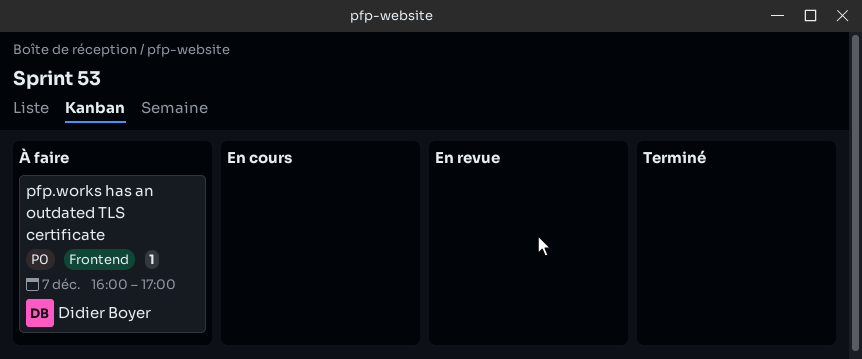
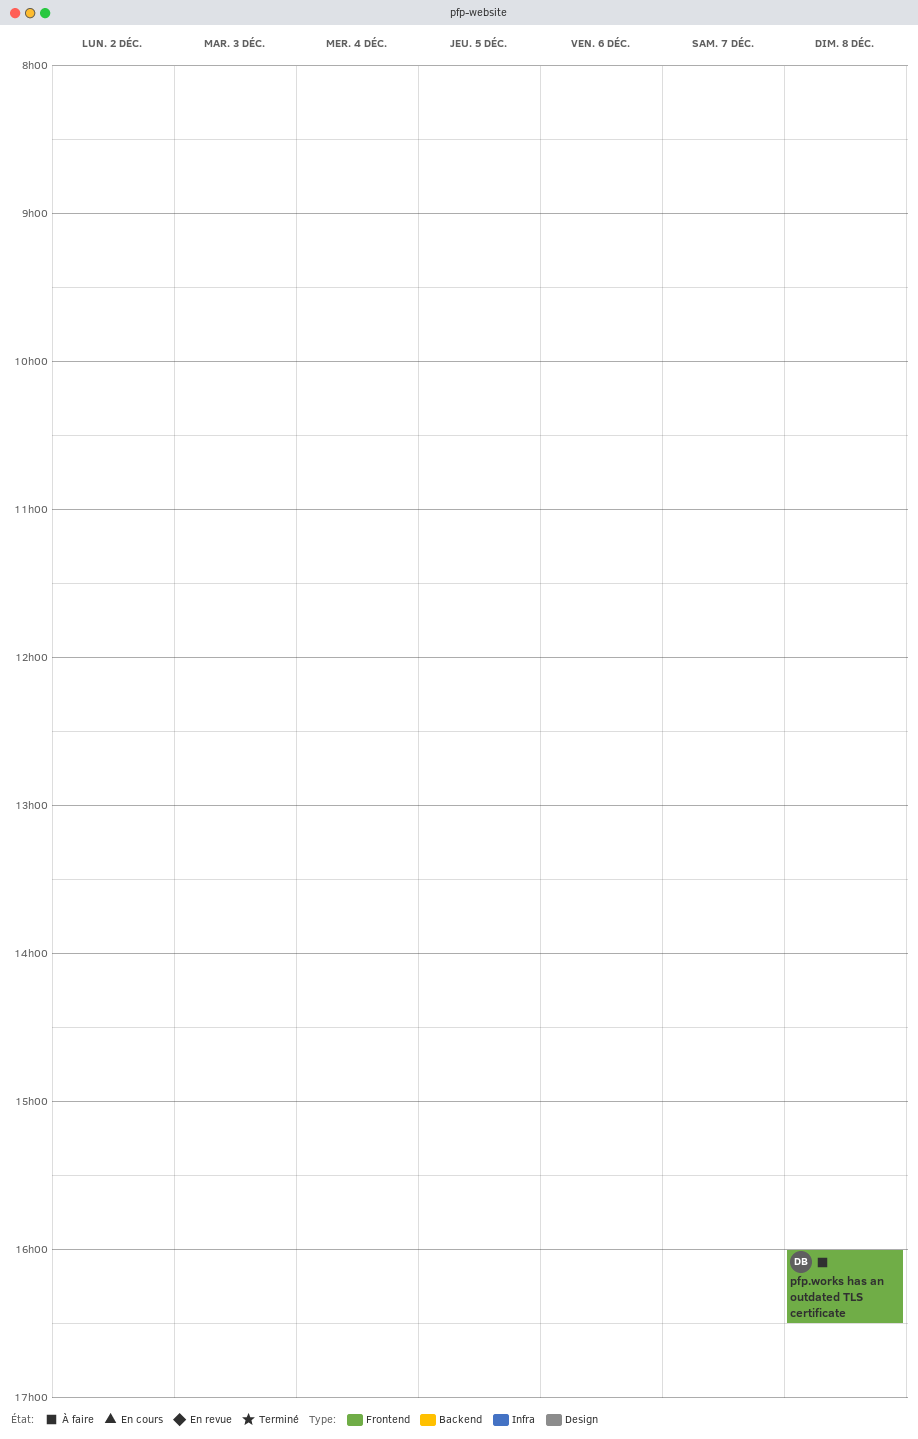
pfp.works has an outdated TLS certificate, day: Dec 7 -> Dec 8
pfp.works has an outdated TLS certificate, ends: 17:00 -> 16:30

